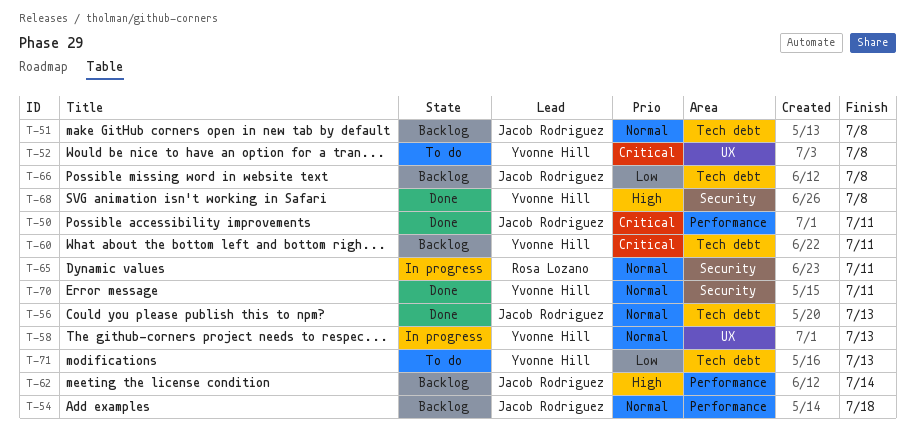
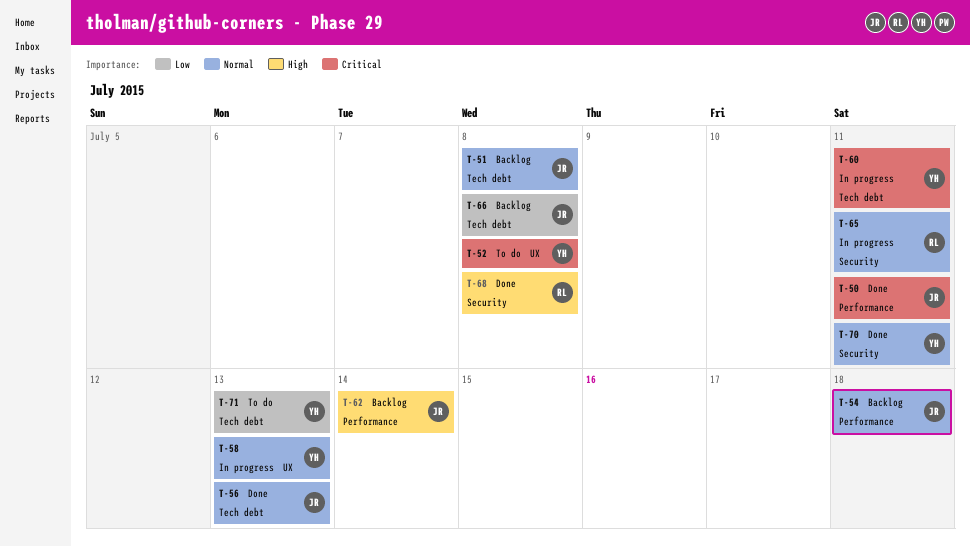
T-60, status: Backlog -> In progress
T-68, owner: Yvonne Hill -> Rosa Lozano

